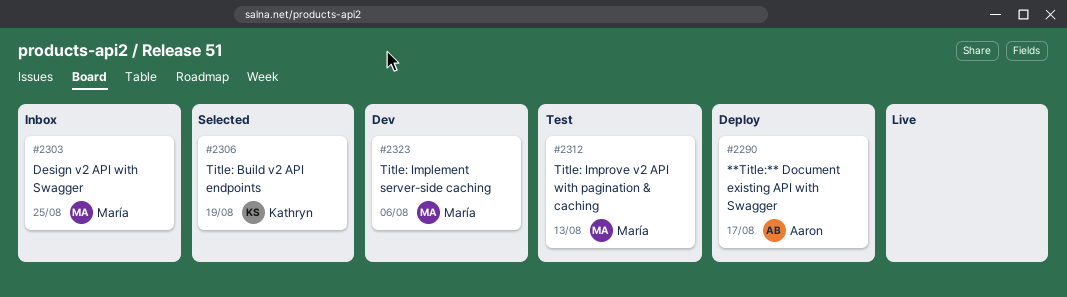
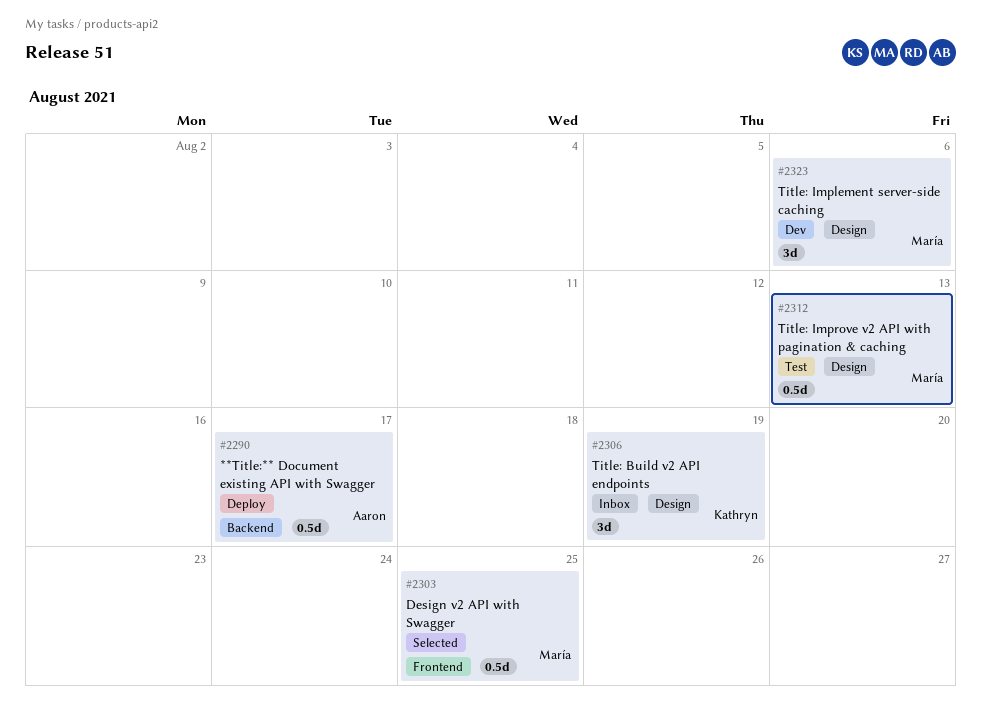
#2303, status: Inbox -> Selected
#2306, status: Selected -> Inbox

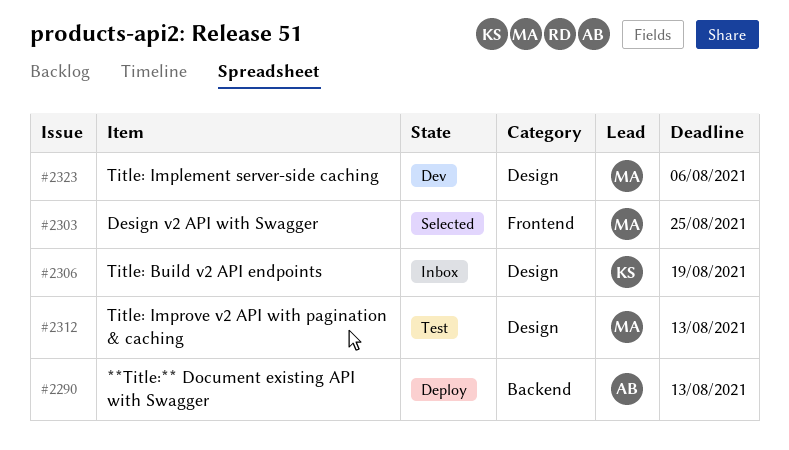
#2290, due: Aug 17 -> Aug 13

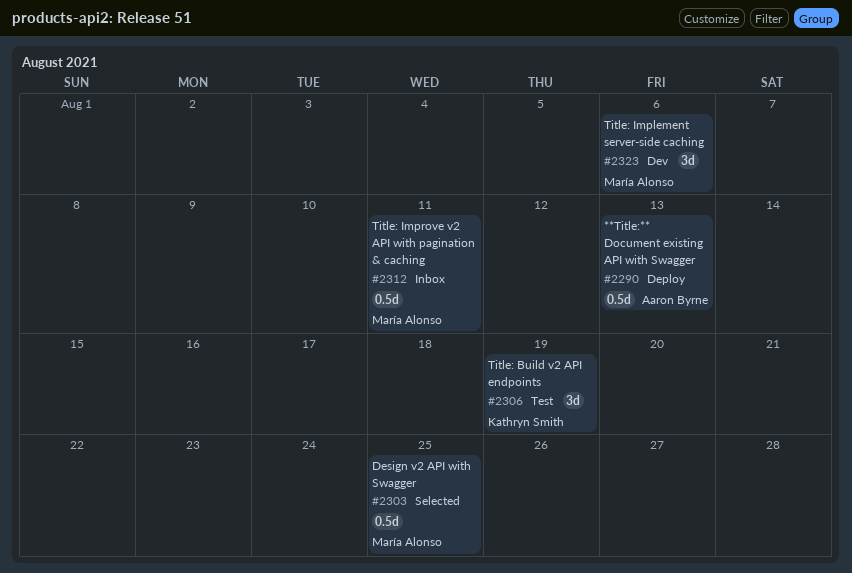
#2306, status: Inbox -> Test
#2312, status: Test -> Inbox
#2312, due: Aug 13 -> Aug 11

